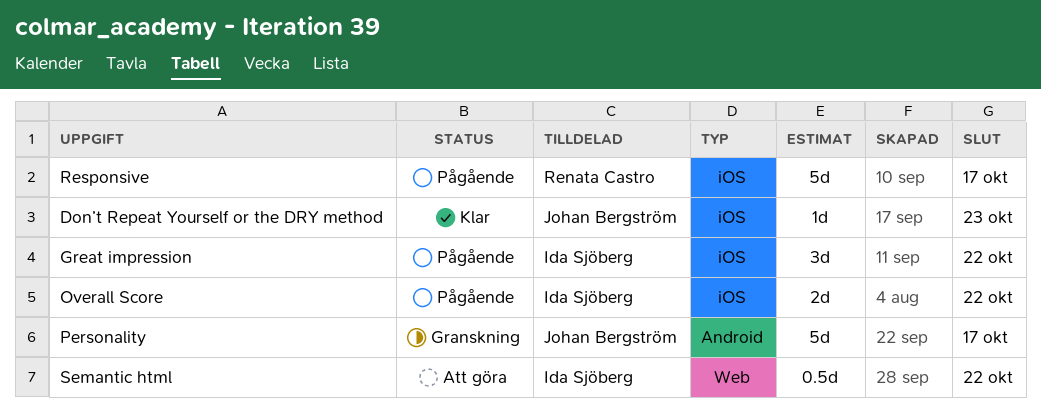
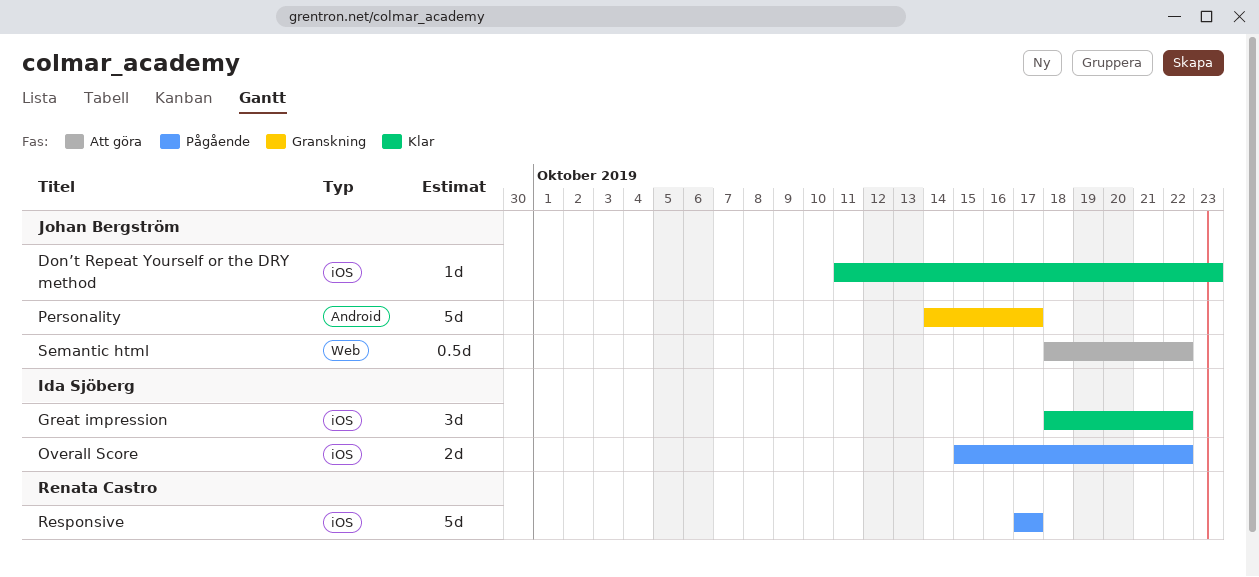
Great impression, status: Pågående -> Klar
Semantic html, owner: Ida Sjöberg -> Johan Bergström

